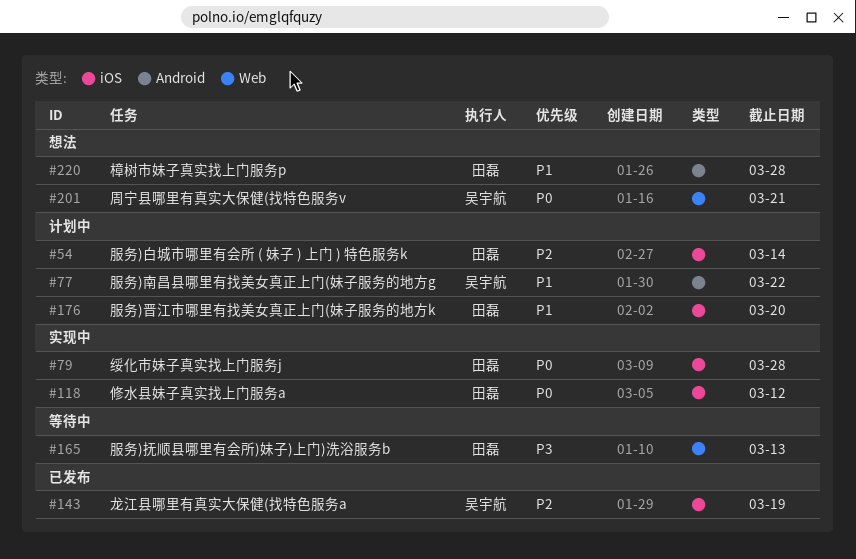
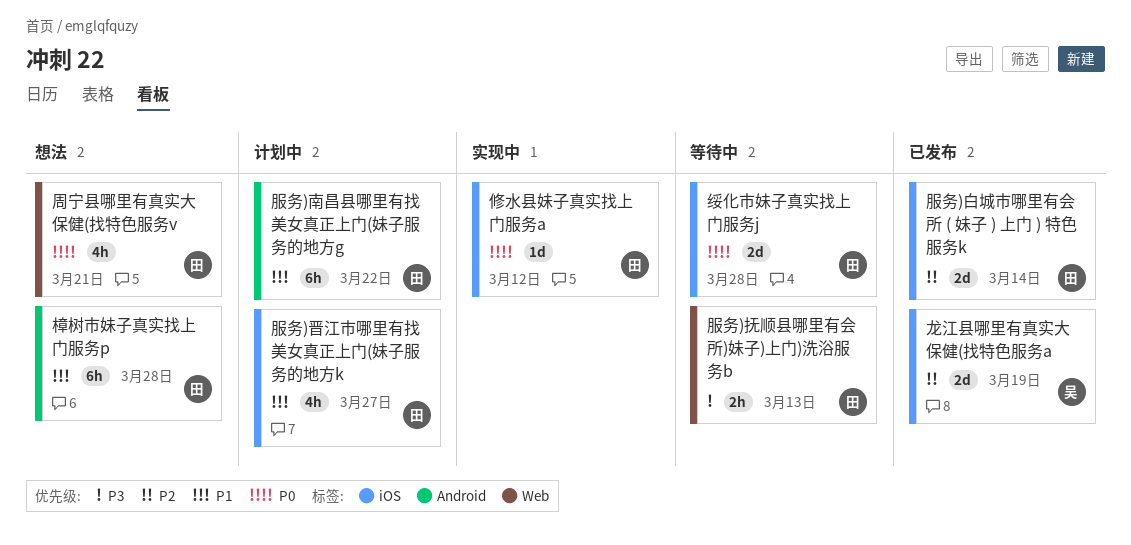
周宁县哪里有真实大保健(找特色服务v, owner: 吴宇航 -> 田磊
服务)南昌县哪里有找美女真正上门(妹子服务的地方g, owner: 吴宇航 -> 田磊
服务)晋江市哪里有找美女真正上门(妹子服务的地方k, due: Mar 20 -> Mar 27
服务)白城市哪里有会所 ( 妹子 ) 上门 ) 特色服务k, status: 计划中 -> 已发布
绥化市妹子真实找上门服务j, status: 实现中 -> 等待中

